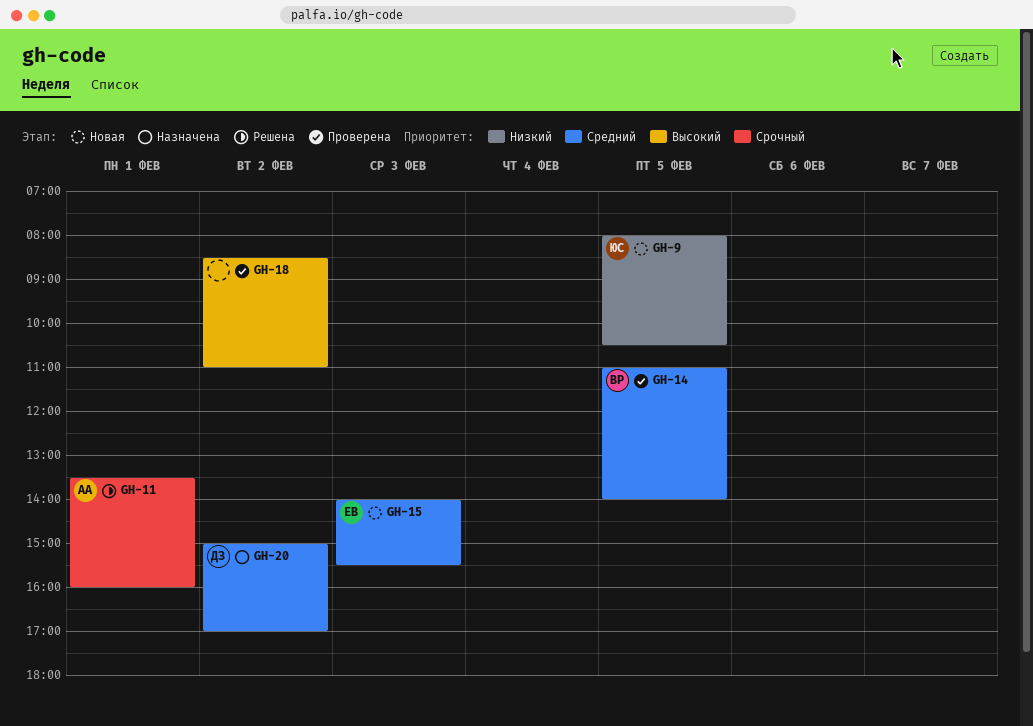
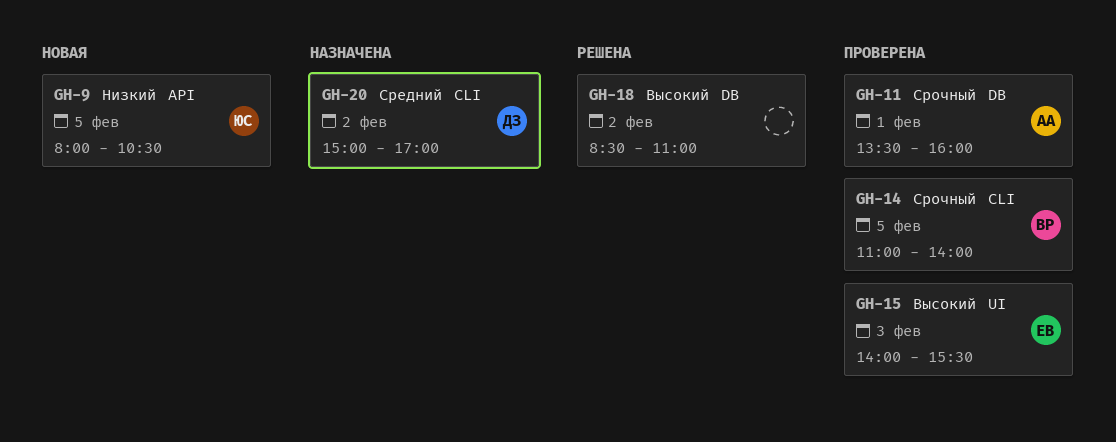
GH-11, status: Решена -> Проверена
GH-14, priority: Средний -> Срочный
GH-15, status: Новая -> Проверена
GH-15, priority: Средний -> Высокий
GH-18, status: Проверена -> Решена

